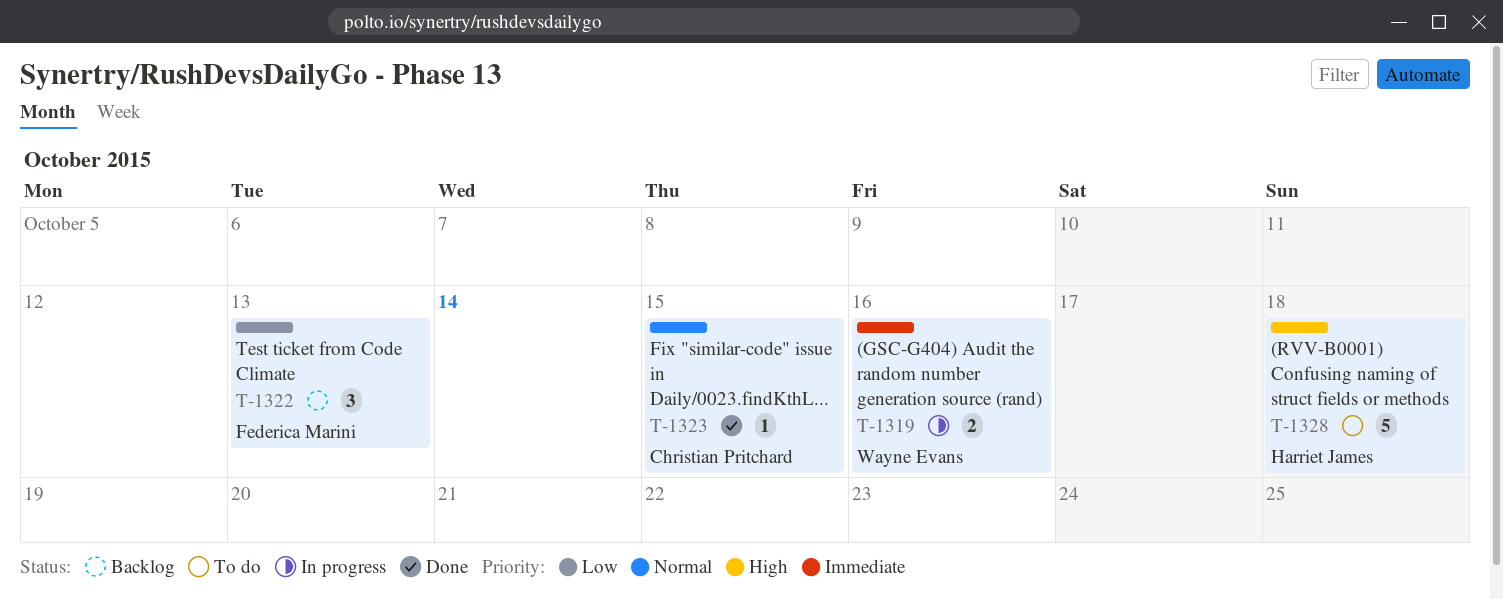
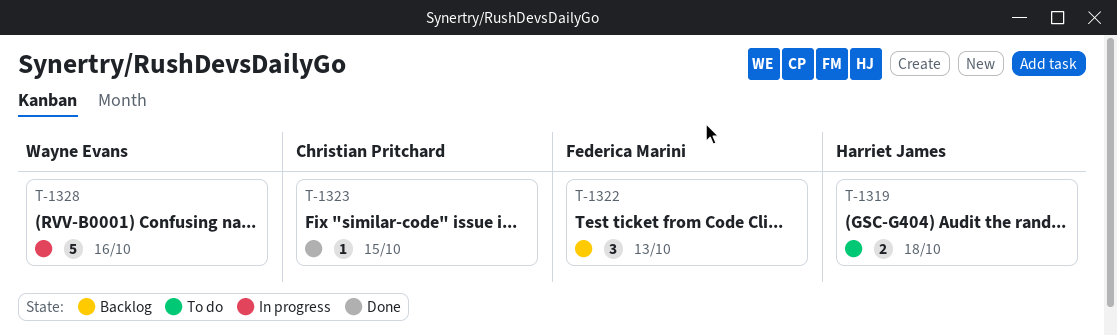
T-1319, status: In progress -> To do
T-1319, owner: Wayne Evans -> Harriet James
T-1319, due: Oct 16 -> Oct 18
T-1328, status: To do -> In progress
T-1328, owner: Harriet James -> Wayne Evans
T-1328, due: Oct 18 -> Oct 16

